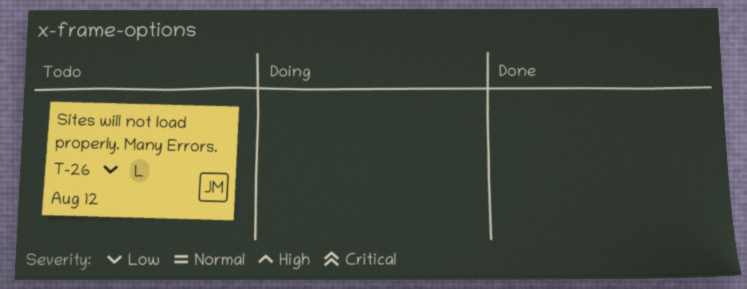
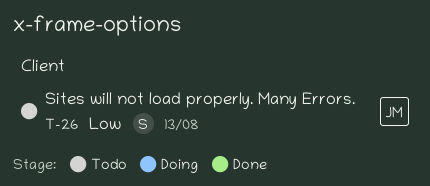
T-26, estimate: L -> S
T-26, due: Aug 12 -> Aug 13

